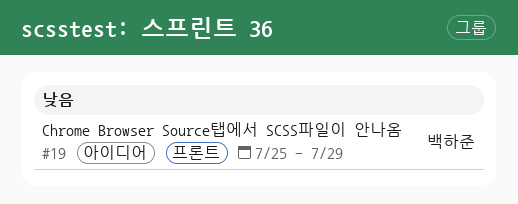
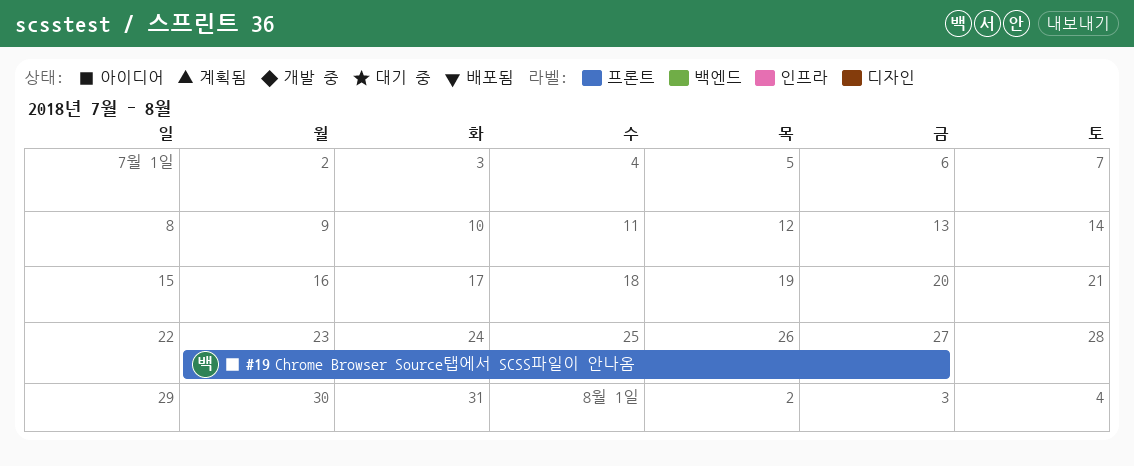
#19, start: Jul 25 -> Jul 23
#19, due: Jul 29 -> Jul 27

